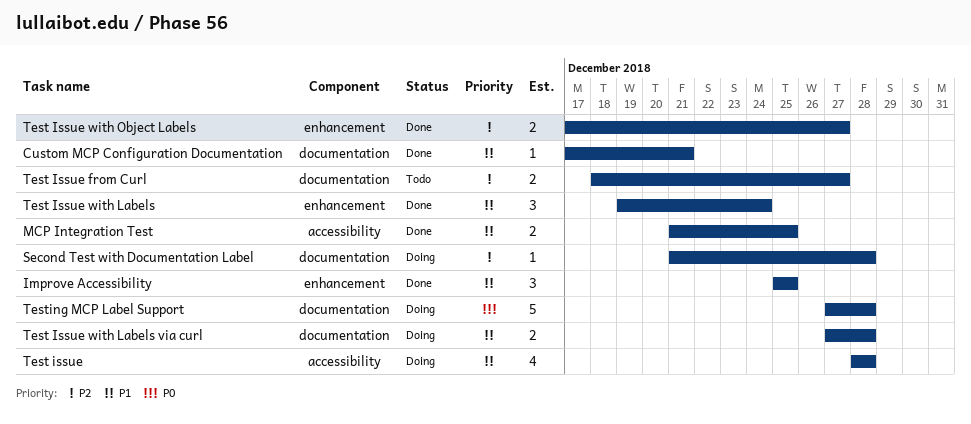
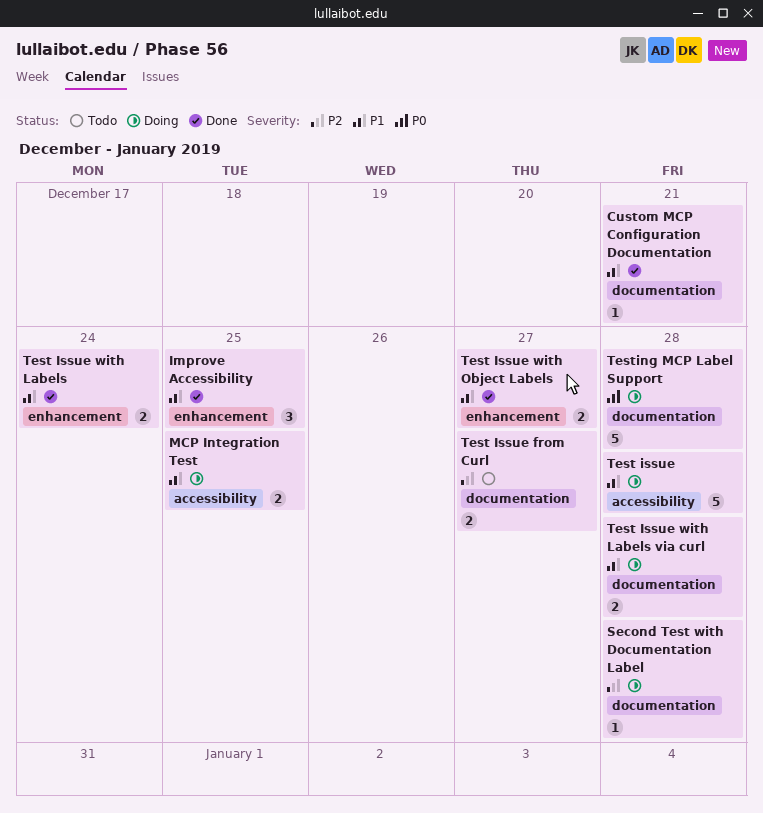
MCP Integration Test, status: Done -> Doing
Test issue, estimate: 4 -> 5
Test Issue with Labels, estimate: 3 -> 2
Test Issue with Object Labels, priority: P2 -> P1

